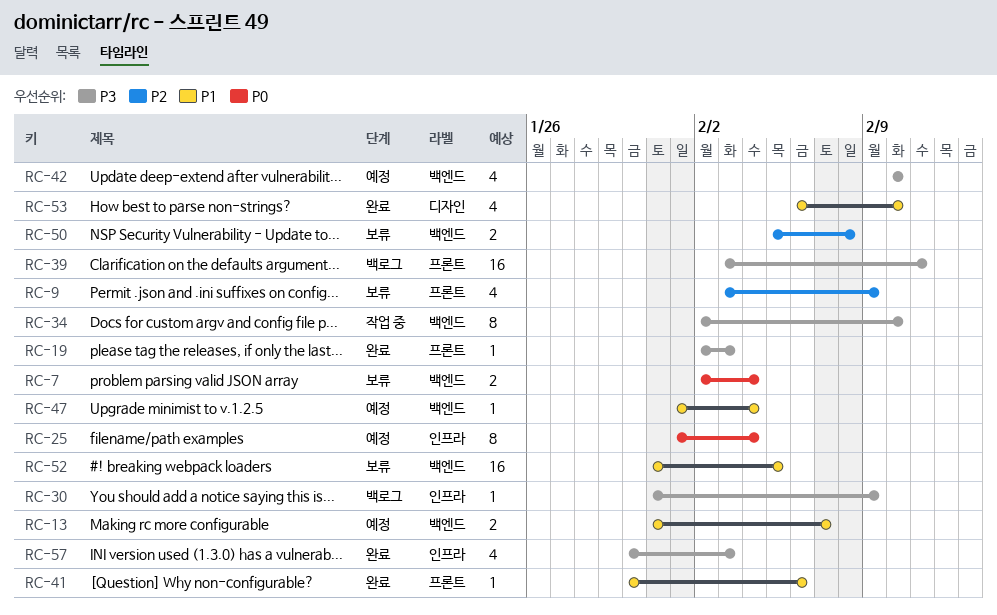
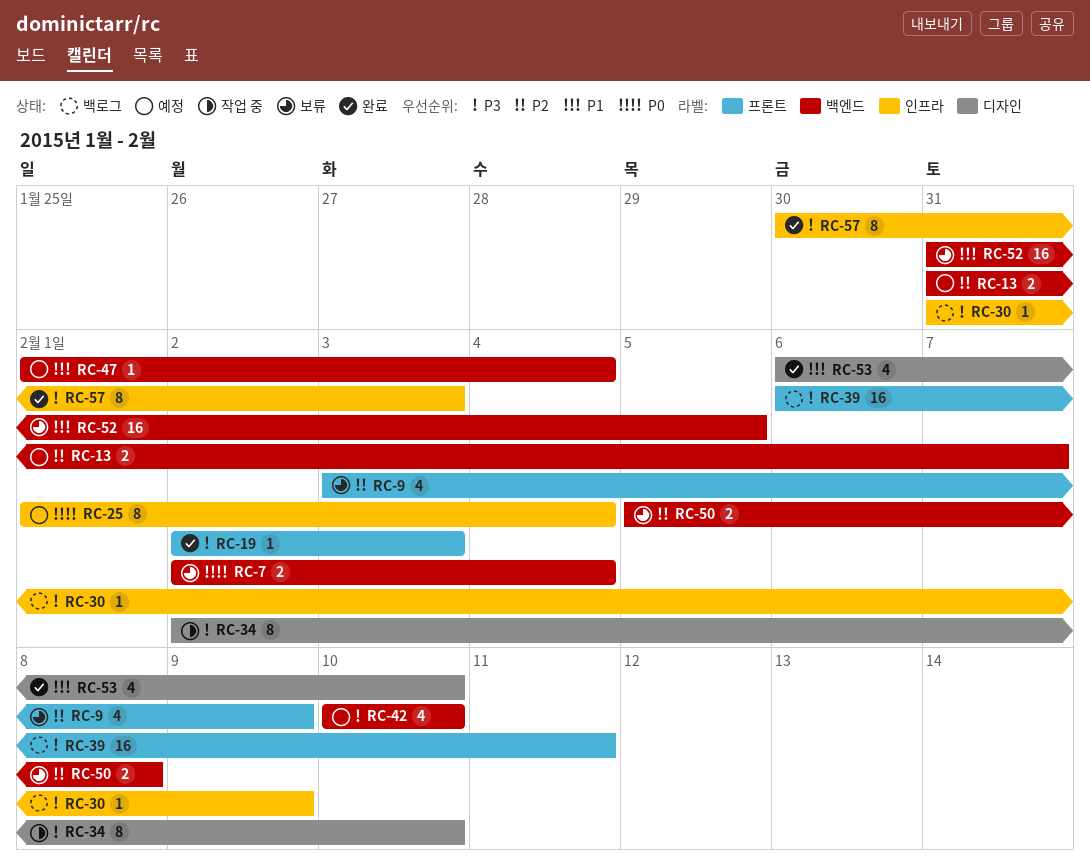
RC-13, priority: P1 -> P2
RC-34, label: 백엔드 -> 디자인
RC-39, start: Feb 3 -> Feb 6
RC-41: present -> none
RC-57, estimate: 4 -> 8

